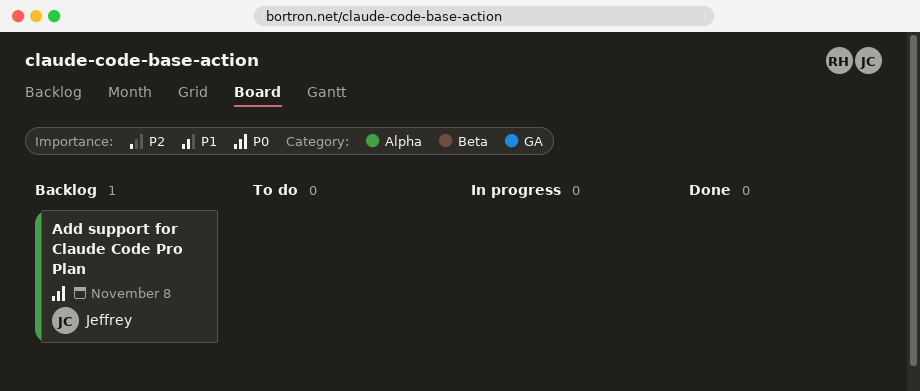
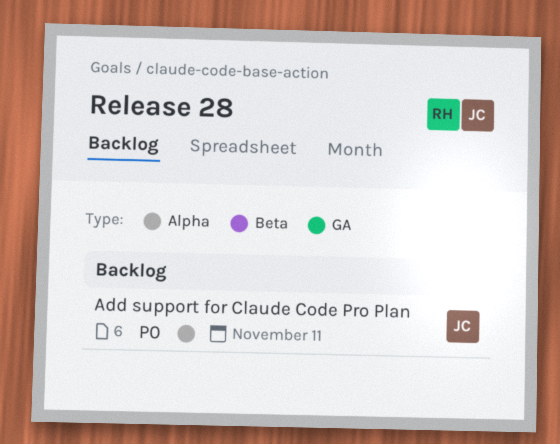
Add support for Claude Code Pro Plan, due: Nov 8 -> Nov 11

